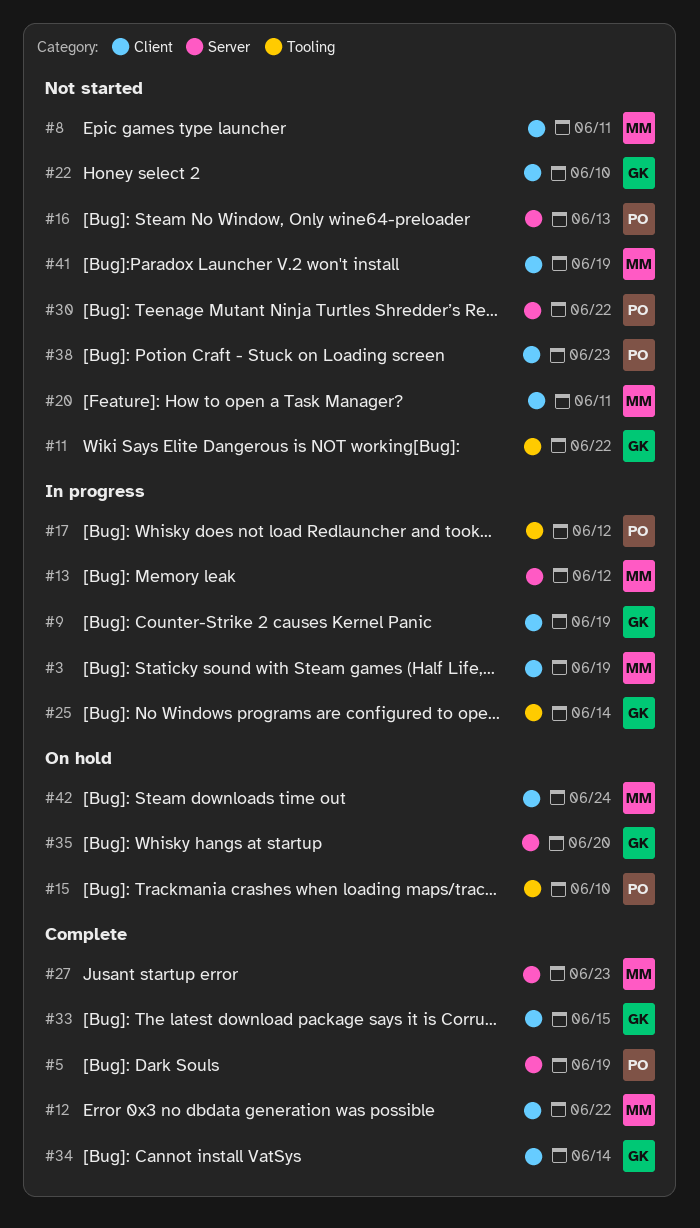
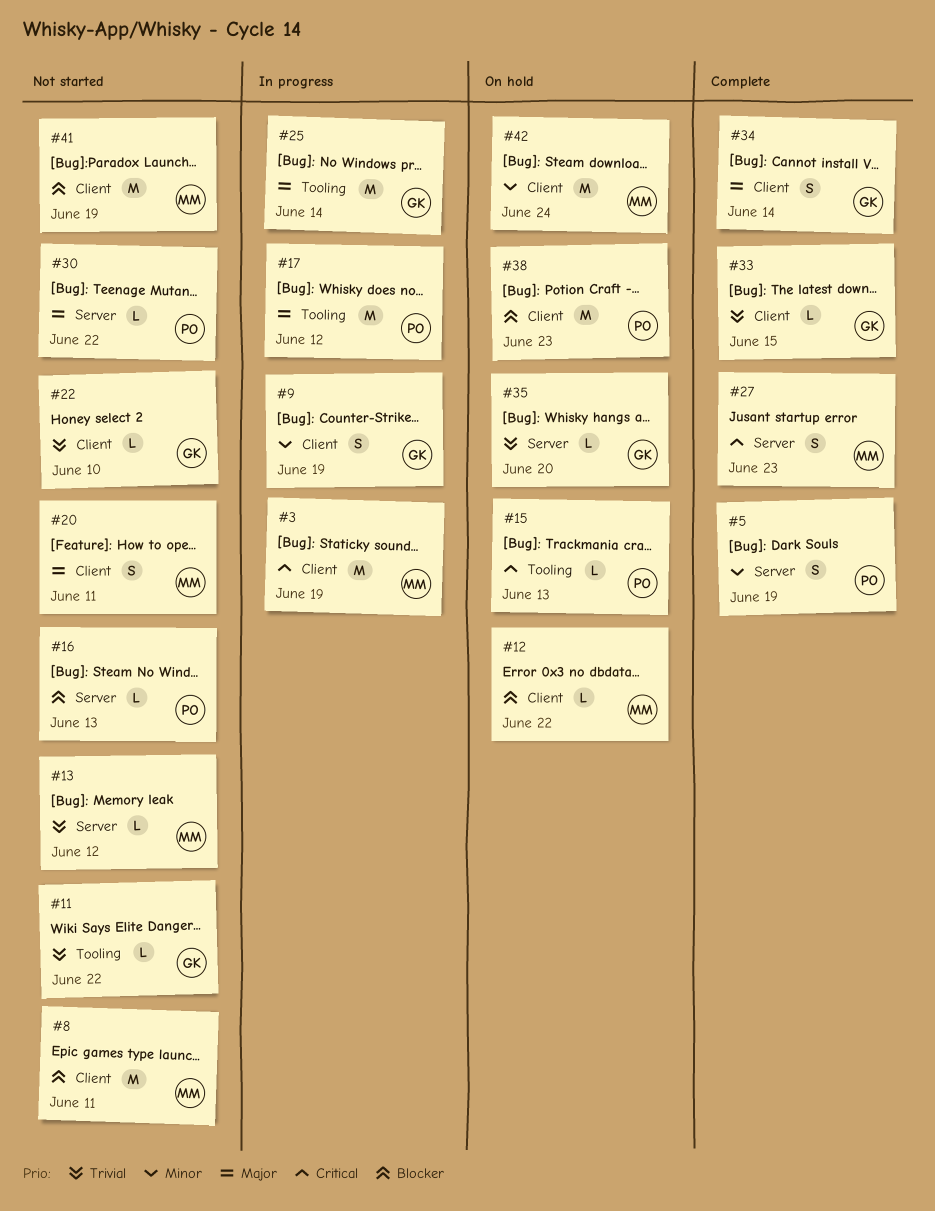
#12, status: Complete -> On hold
#13, status: In progress -> Not started
#15, due: Jun 10 -> Jun 13
#38, status: Not started -> On hold

